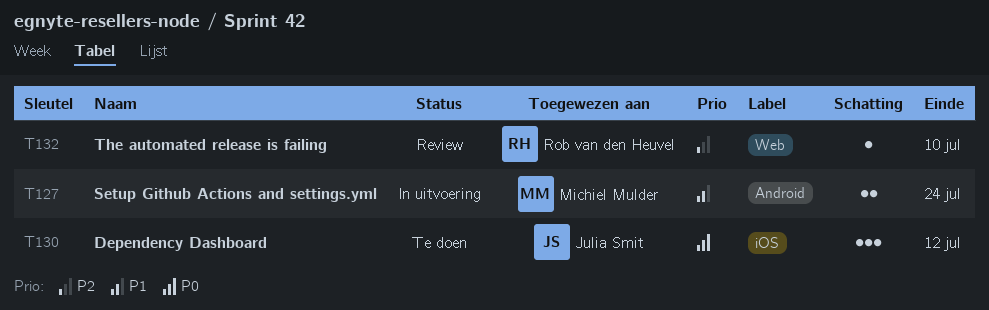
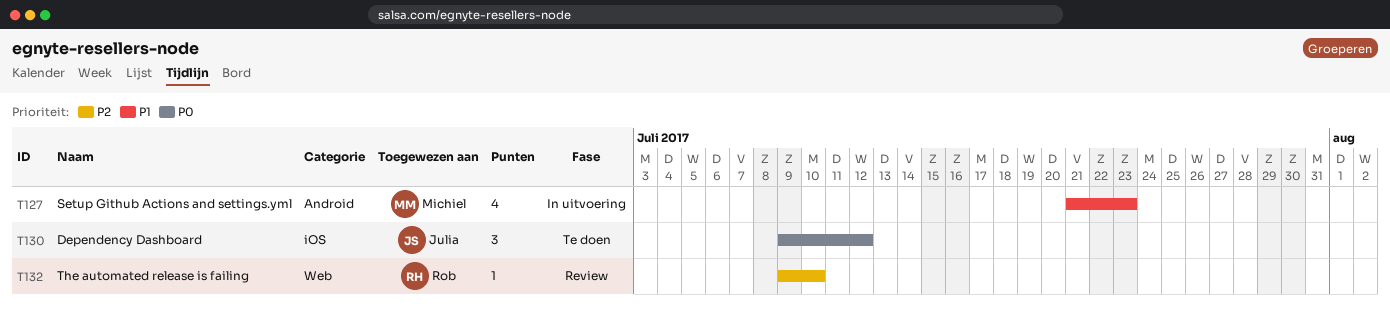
T127, estimate: 2 -> 4
T127, due: Jul 24 -> Jul 23

